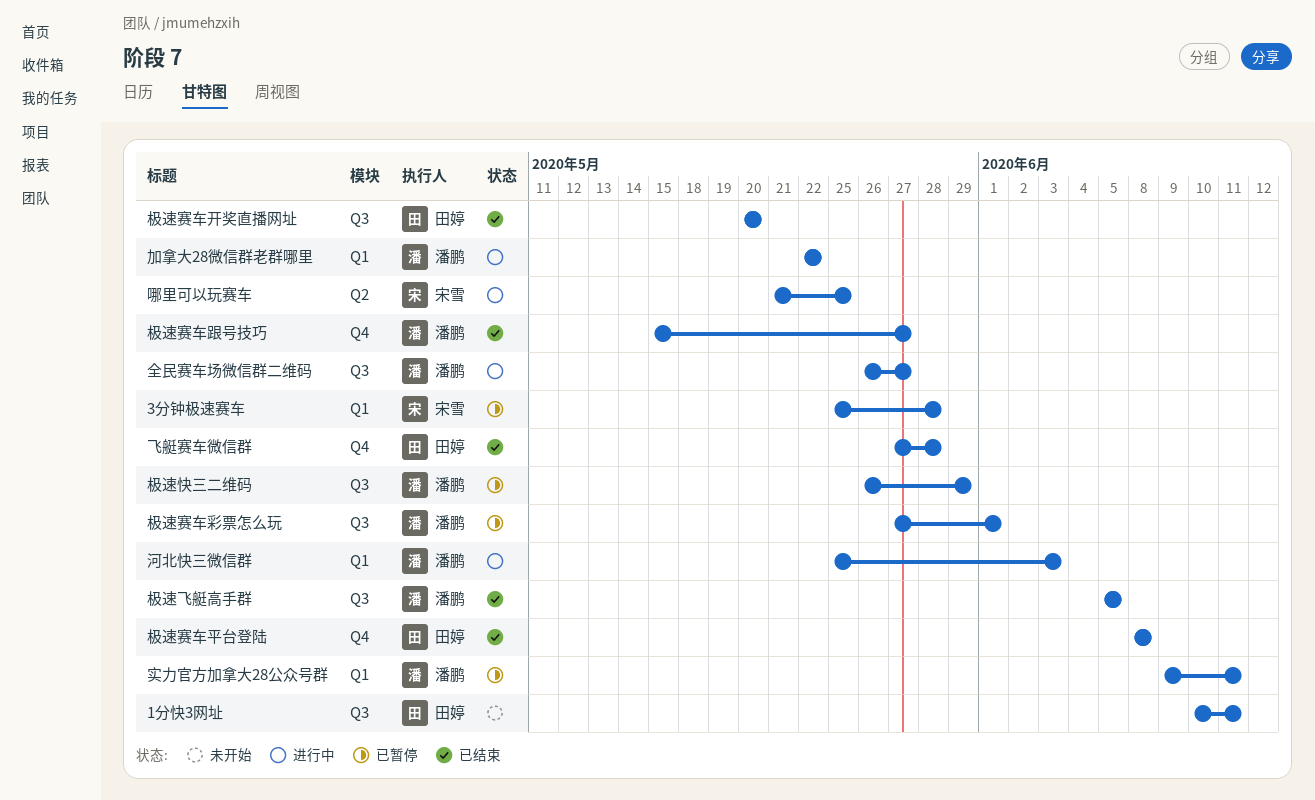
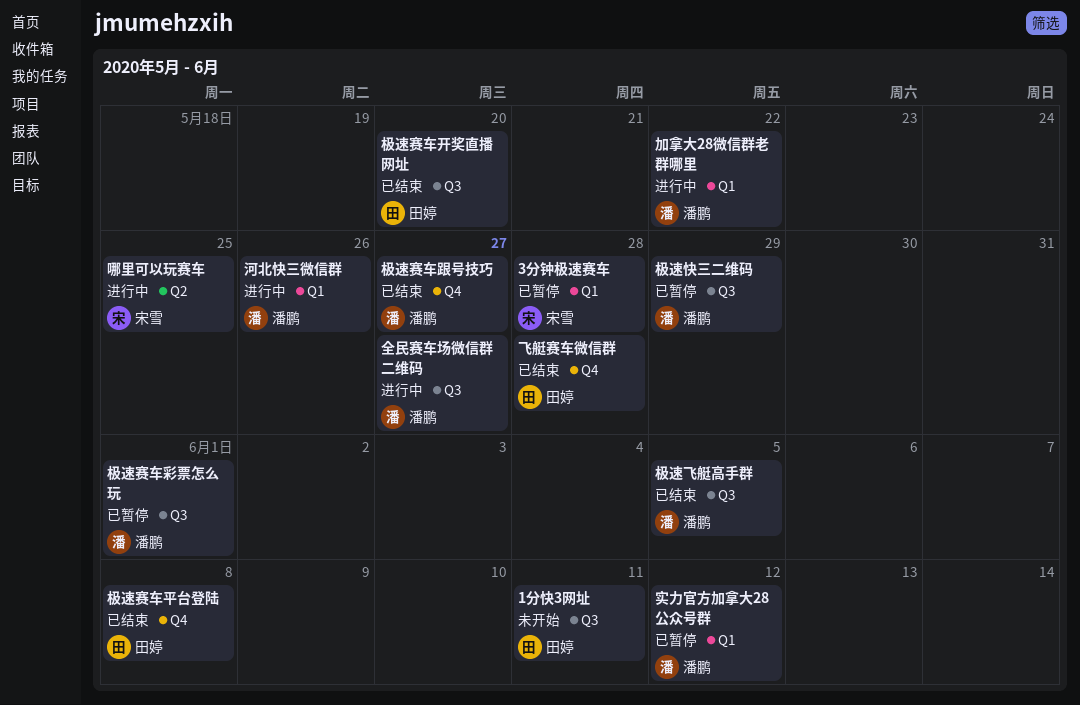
实力官方加拿大28公众号群, due: Jun 11 -> Jun 12
河北快三微信群, due: Jun 3 -> May 26

